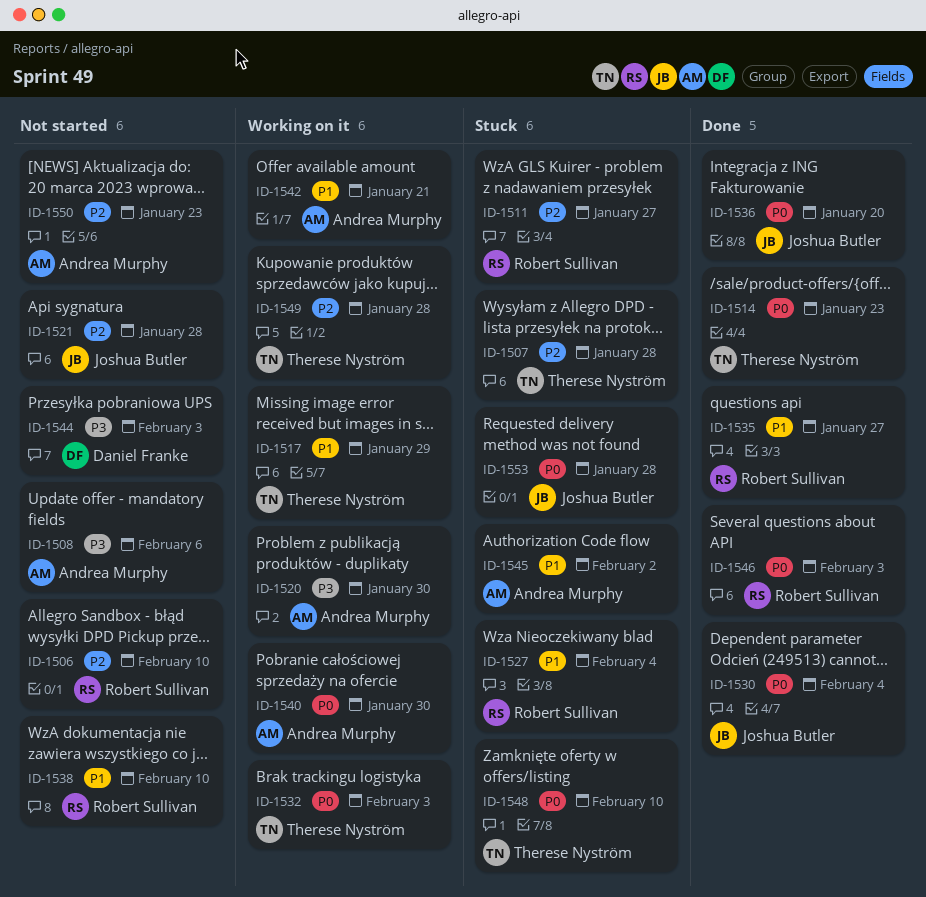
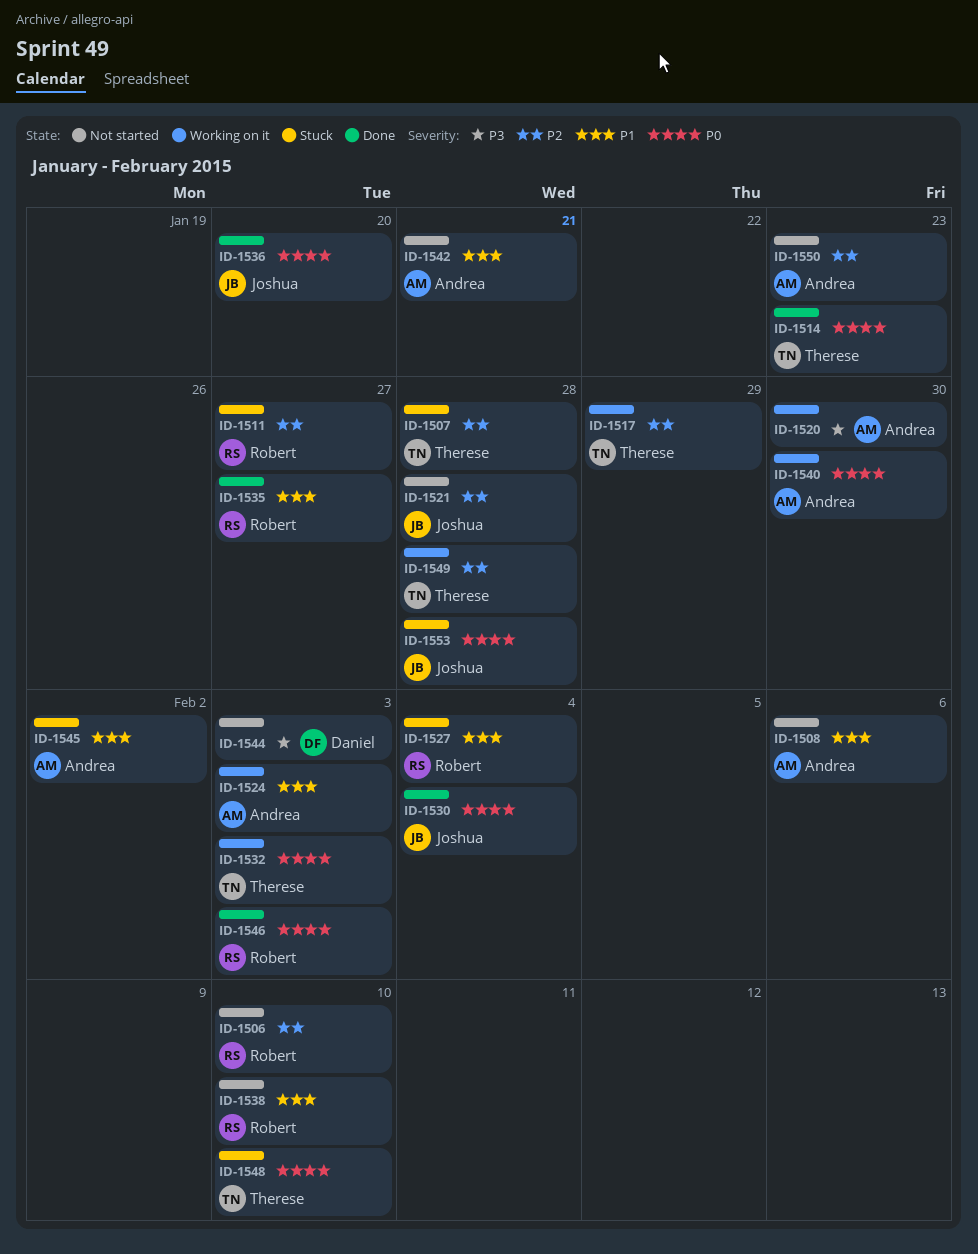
ID-1508, priority: P3 -> P1
ID-1517, priority: P1 -> P2
ID-1524: none -> present
ID-1542, status: Working on it -> Not started

